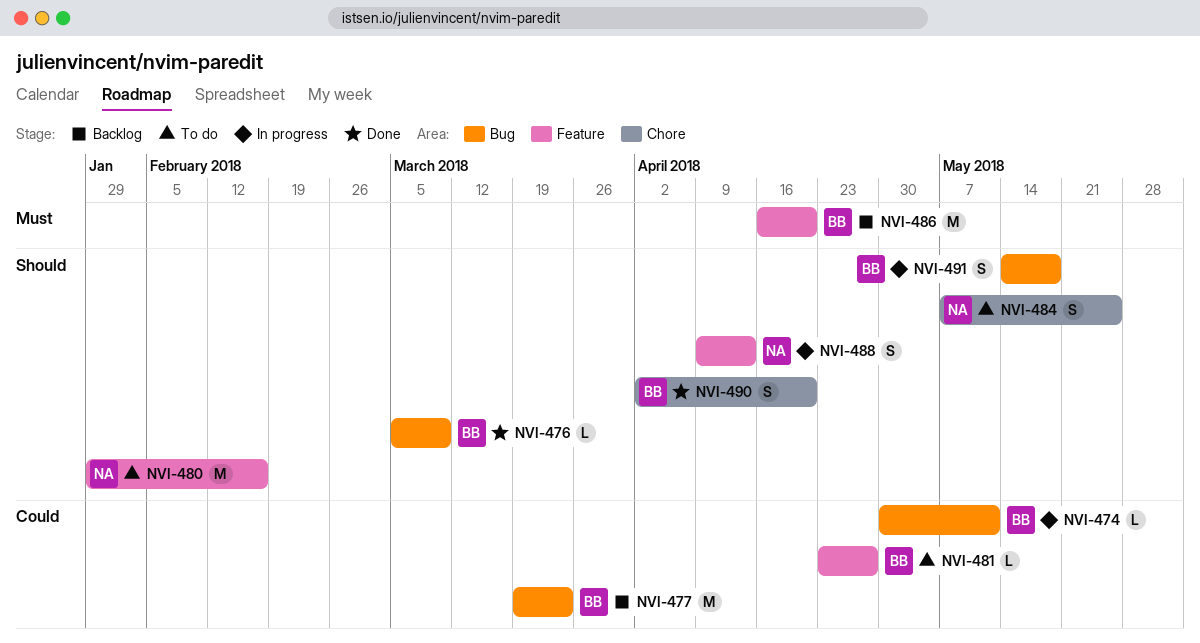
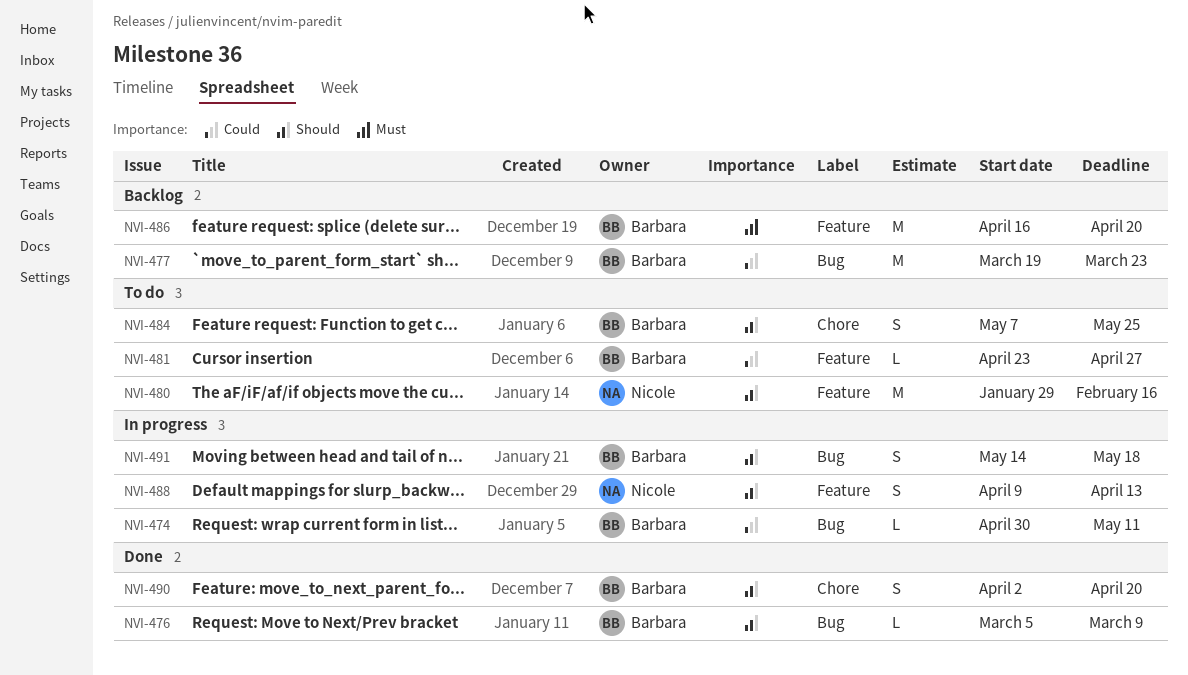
NVI-484, owner: Nicole -> Barbara

